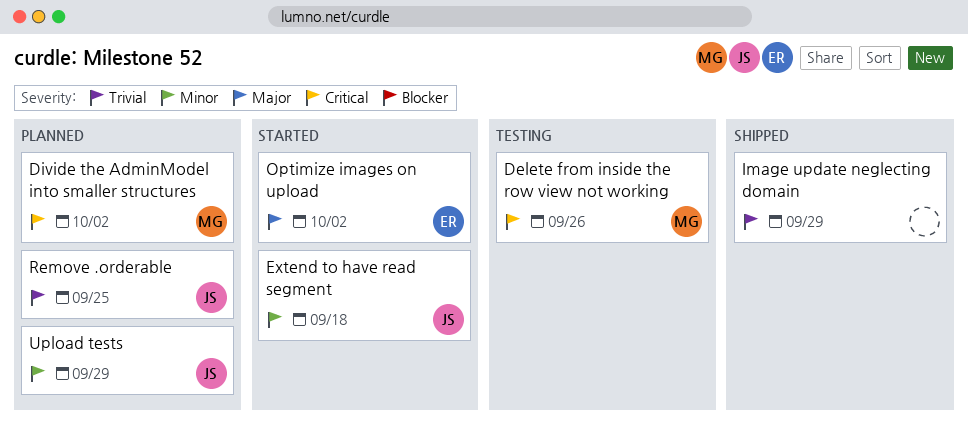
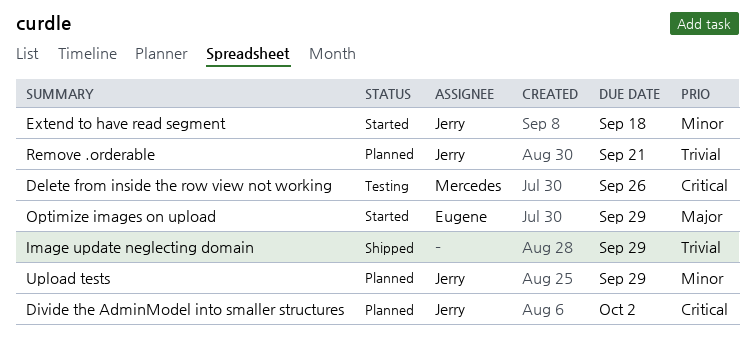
Divide the AdminModel into smaller structures, owner: Mercedes -> Jerry
Optimize images on upload, due: Oct 2 -> Sep 29
Remove .orderable, due: Sep 25 -> Sep 21

